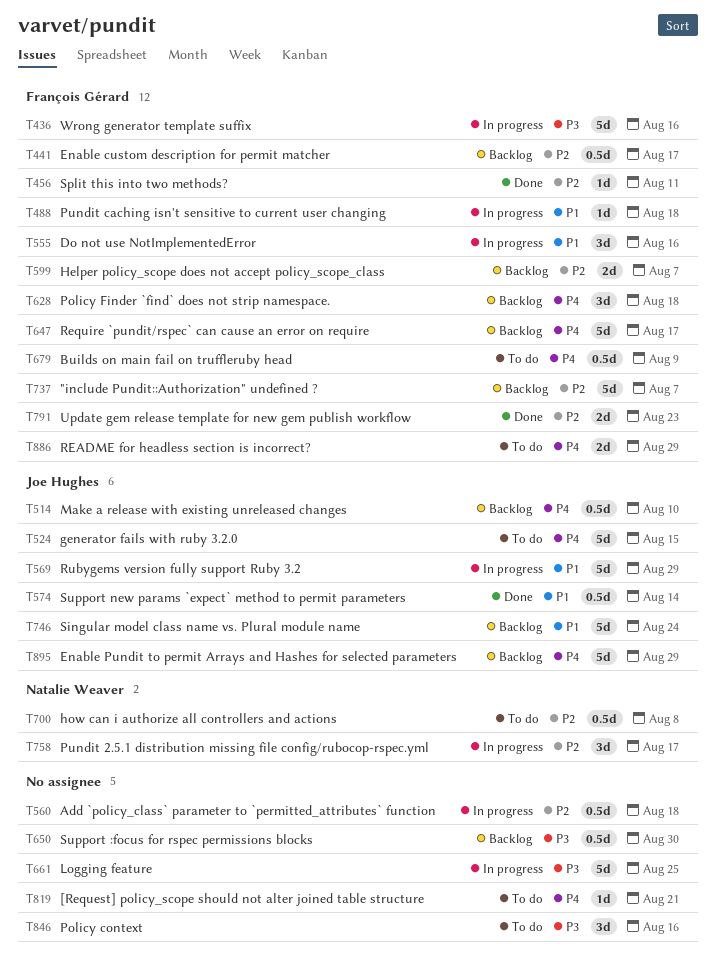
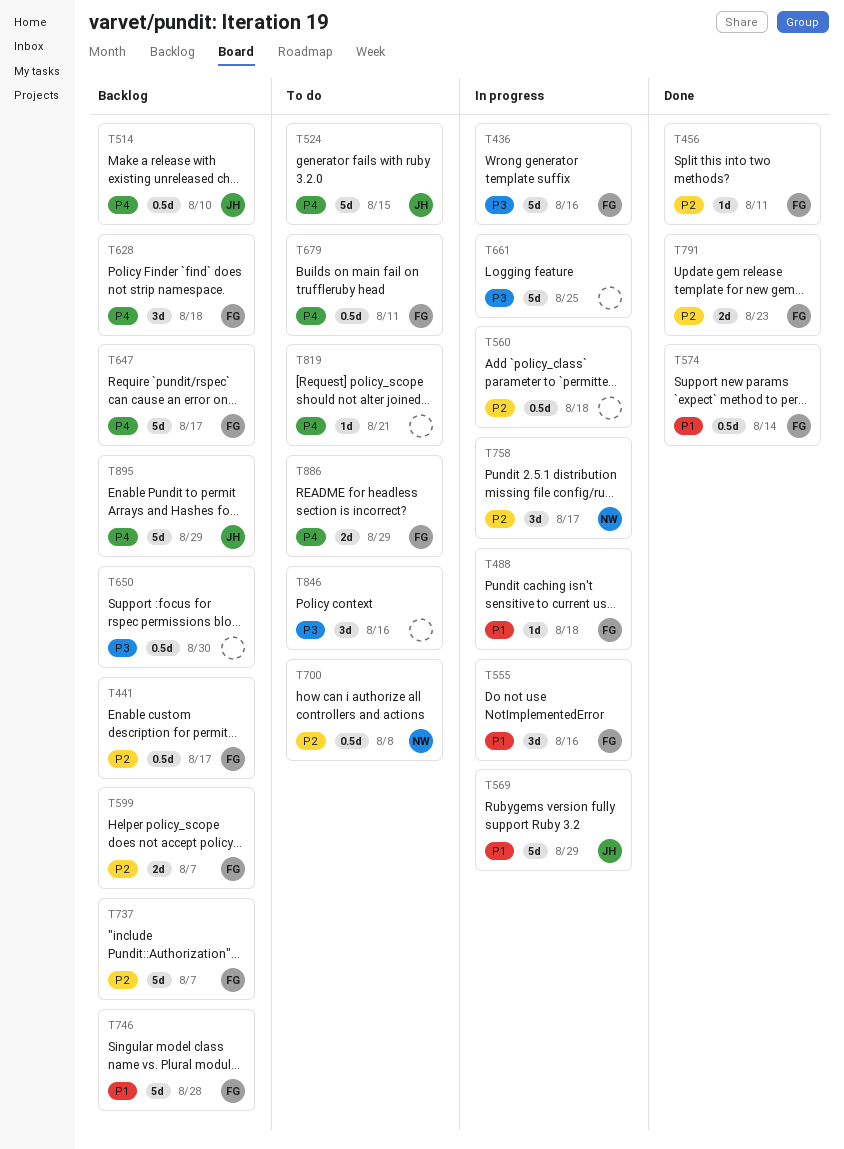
T574, owner: Joe Hughes -> François Gérard
T679, due: Aug 9 -> Aug 11
T746, owner: Joe Hughes -> François Gérard
T746, due: Aug 24 -> Aug 28

